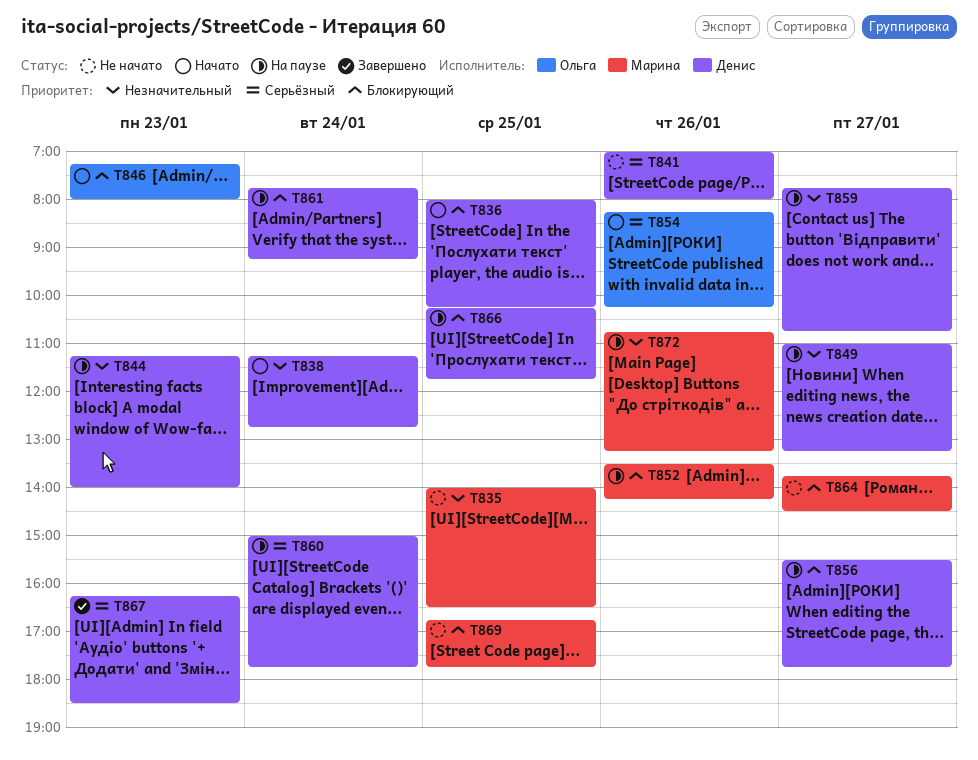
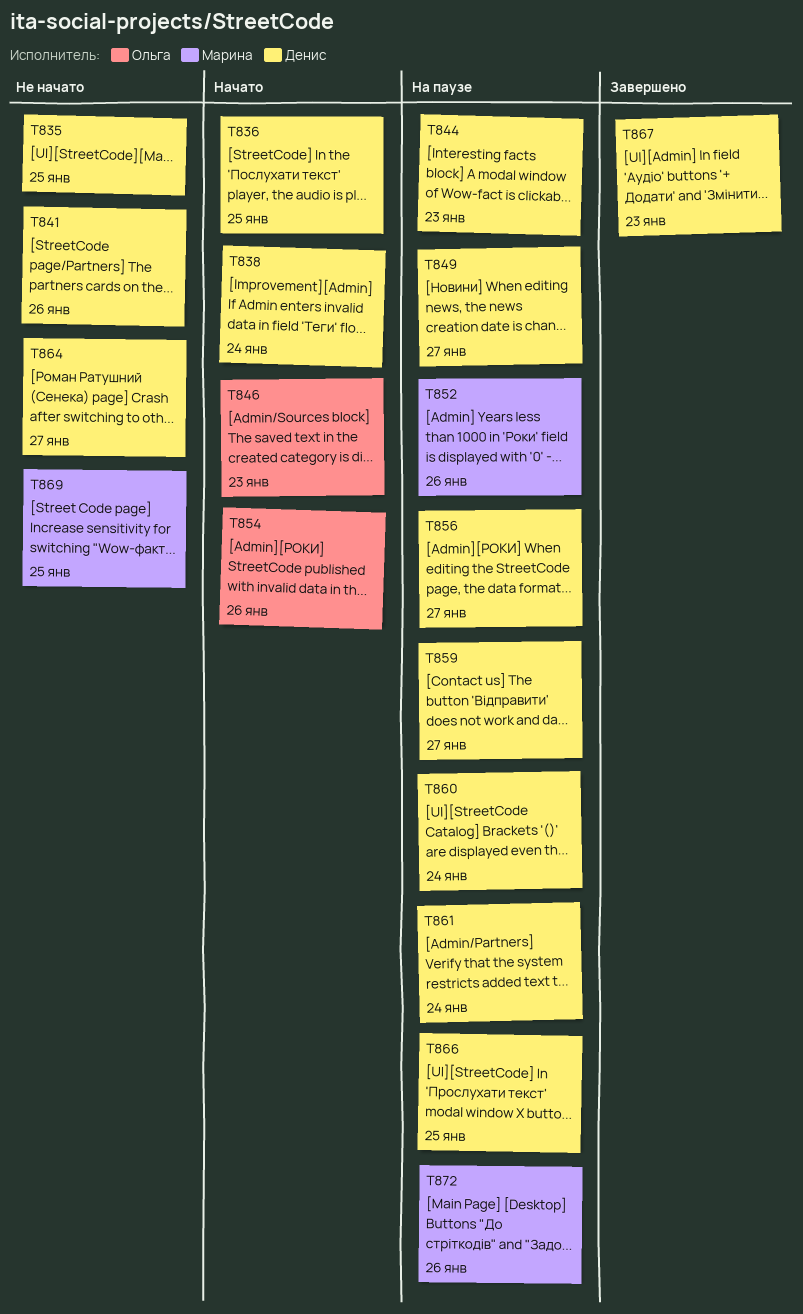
T835, owner: Марина -> Денис
T864, owner: Марина -> Денис

